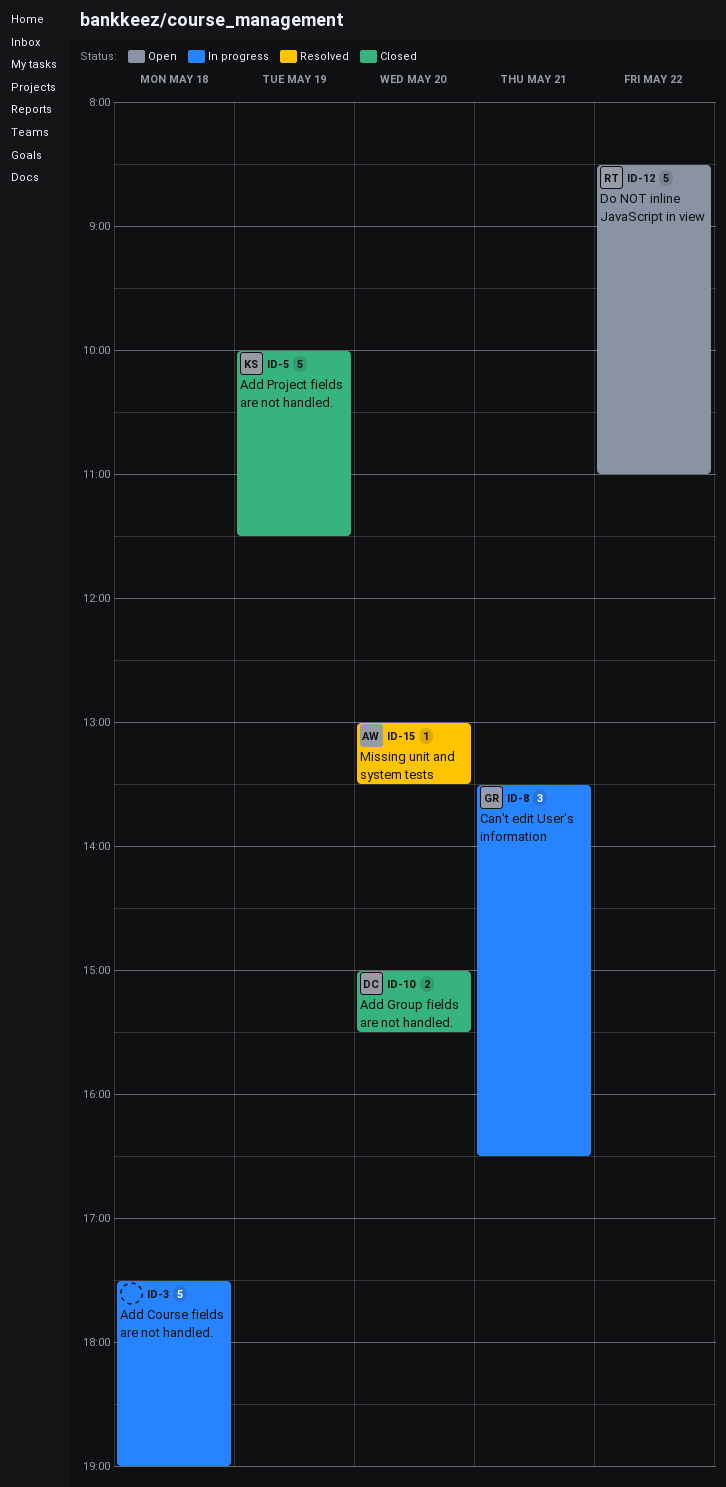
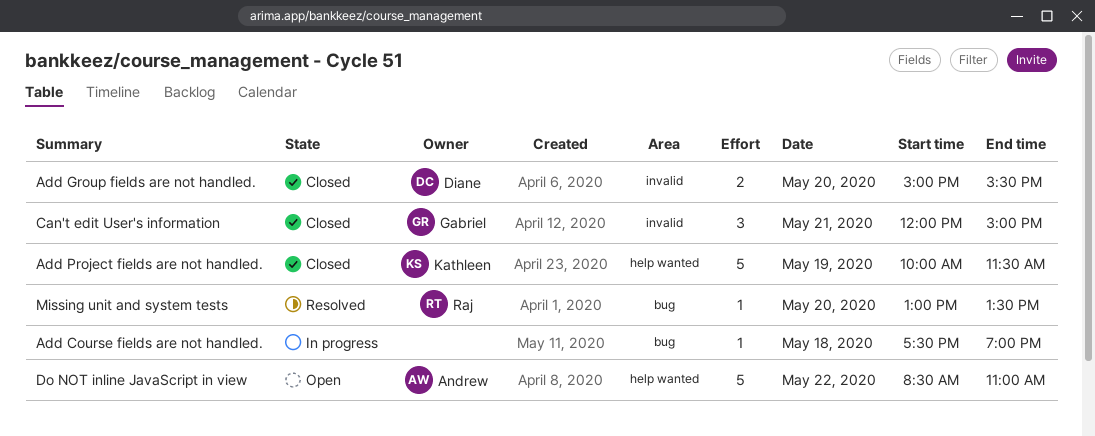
Add Course fields are not handled., estimate: 5 -> 1
Can't edit User's information, status: In progress -> Closed
Can't edit User's information, begins: 13:30 -> 12:00
Can't edit User's information, ends: 16:30 -> 15:00
Do NOT inline JavaScript in view, owner: Raj -> Andrew
Missing unit and system tests, owner: Andrew -> Raj

